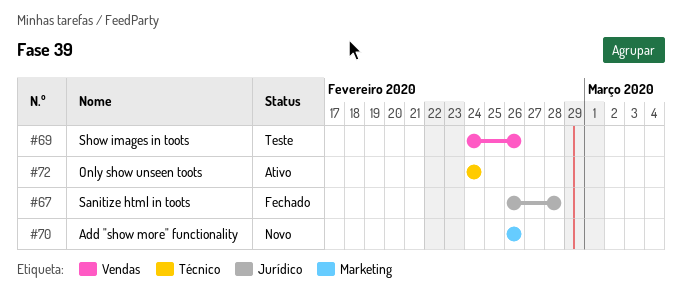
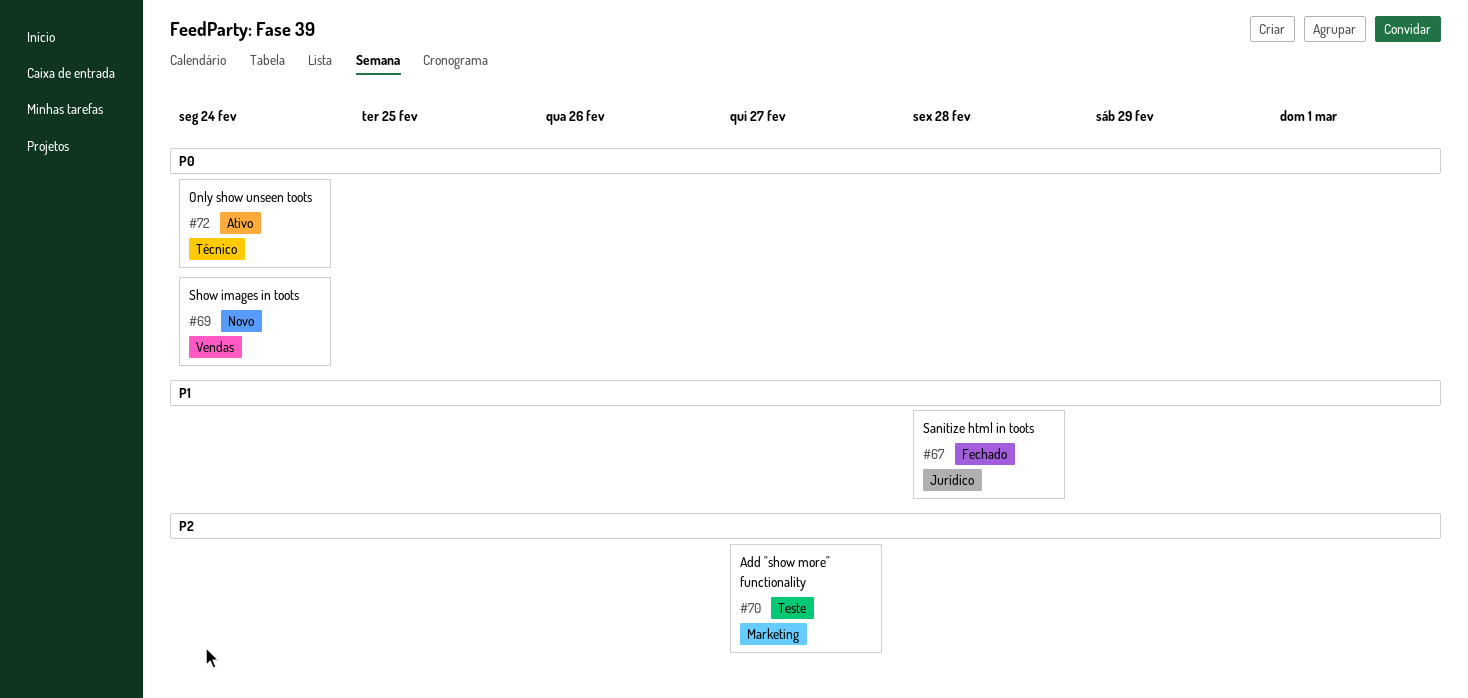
#69, status: Teste -> Novo
#69, due: Feb 26 -> Feb 24
#70, status: Novo -> Teste
#70, due: Feb 26 -> Feb 27

